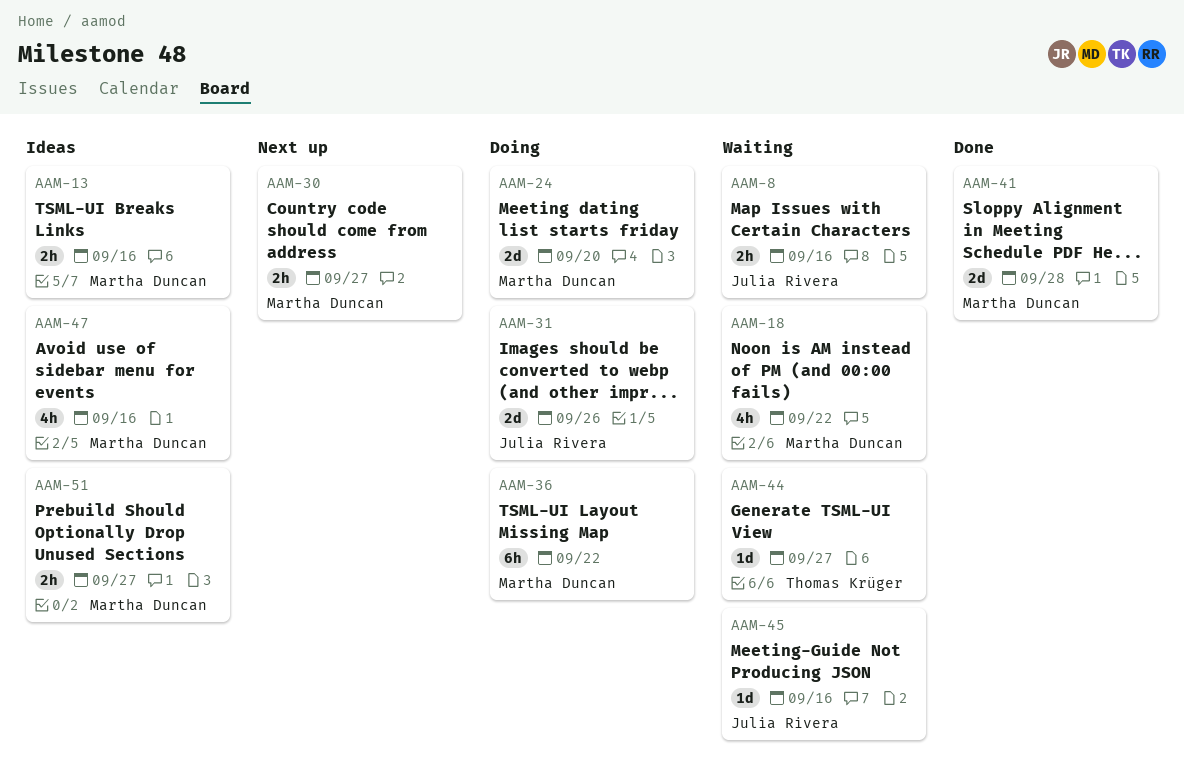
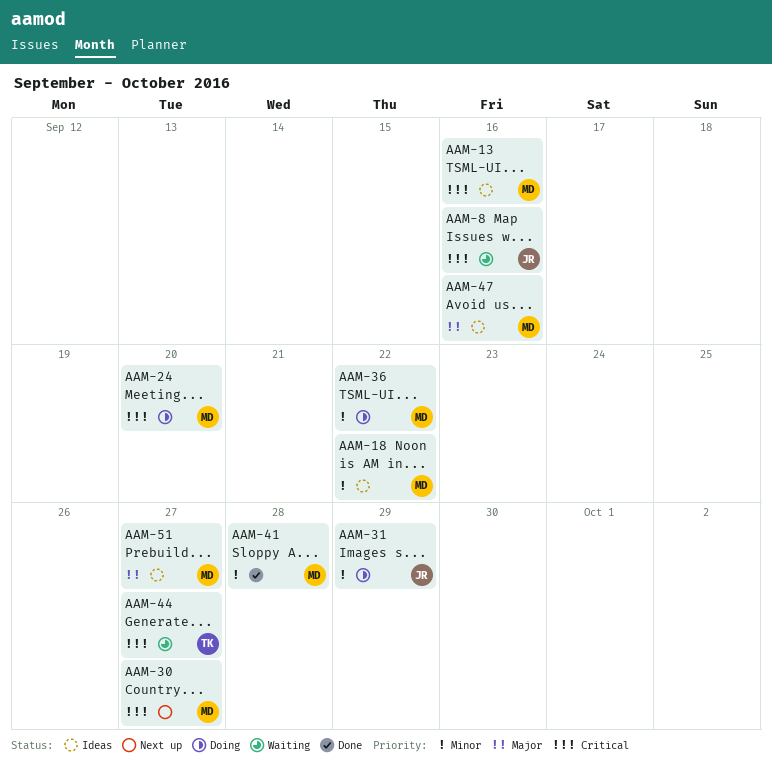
AAM-18, status: Waiting -> Ideas
AAM-31, due: Sep 26 -> Sep 29
AAM-45: present -> none

